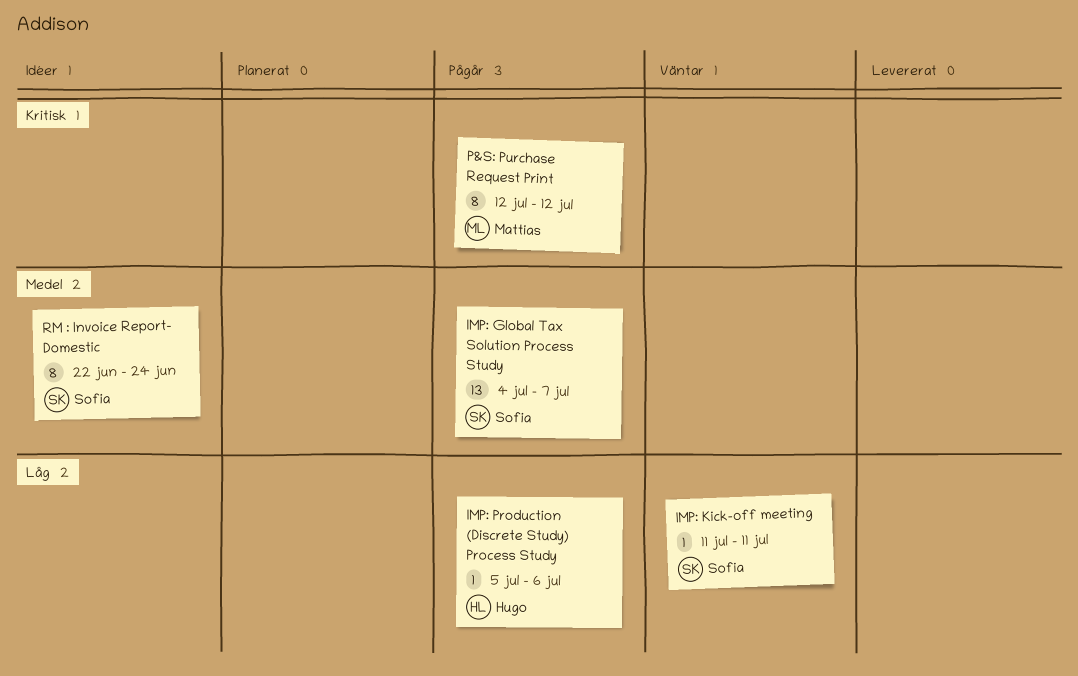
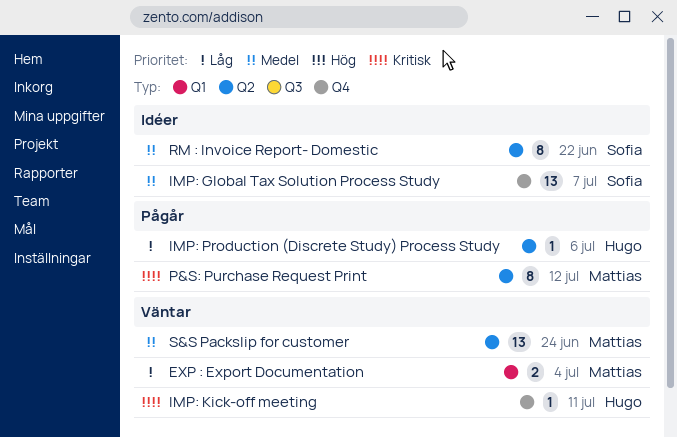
EXP : Export Documentation: none -> present
IMP: Global Tax Solution Process Study, status: Pågår -> Idéer
IMP: Kick-off meeting, owner: Sofia -> Hugo
IMP: Kick-off meeting, priority: Låg -> Kritisk
RM : Invoice Report- Domestic, due: Jun 24 -> Jun 22
S&S Packslip for customer: none -> present

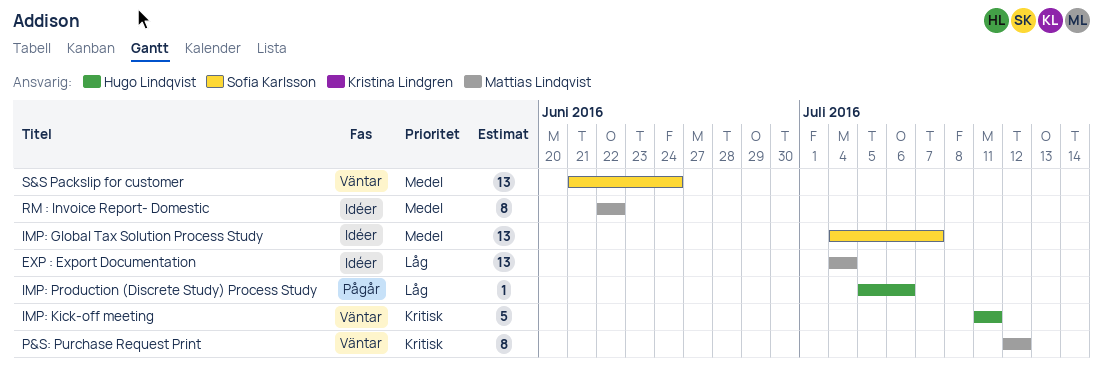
EXP : Export Documentation, status: Väntar -> Idéer
EXP : Export Documentation, estimate: 2 -> 13
IMP: Kick-off meeting, estimate: 1 -> 5
P&S: Purchase Request Print, status: Pågår -> Väntar
RM : Invoice Report- Domestic, owner: Sofia Karlsson -> Mattias Lindqvist
S&S Packslip for customer, owner: Mattias Lindqvist -> Sofia Karlsson

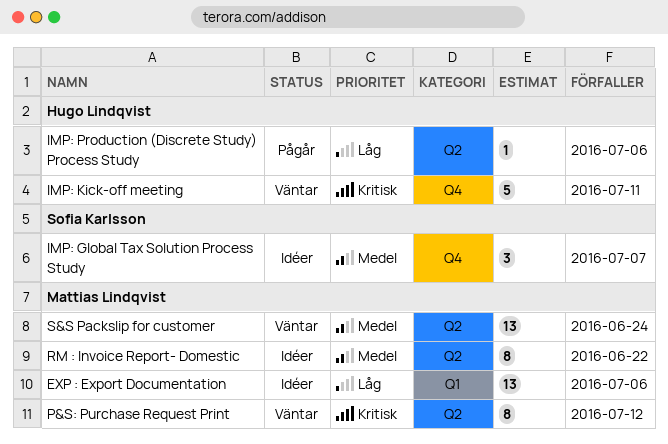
EXP : Export Documentation, due: Jul 4 -> Jul 6
IMP: Global Tax Solution Process Study, estimate: 13 -> 3
S&S Packslip for customer, owner: Sofia Karlsson -> Mattias Lindqvist

